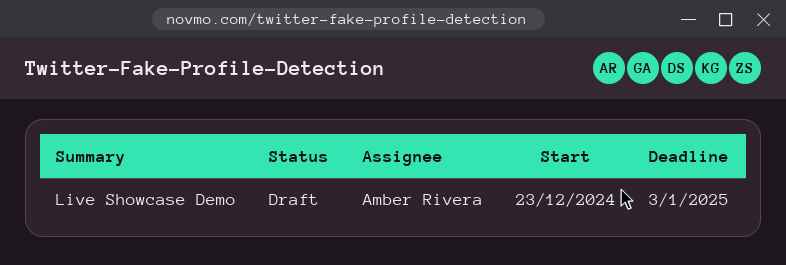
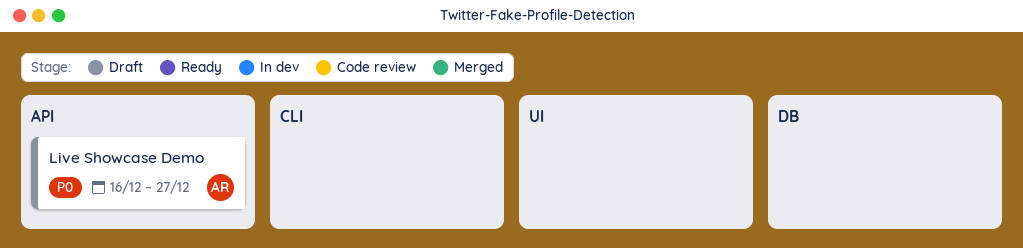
Live Showcase Demo, start: Dec 23 -> Dec 16
Live Showcase Demo, due: Jan 3 -> Dec 27

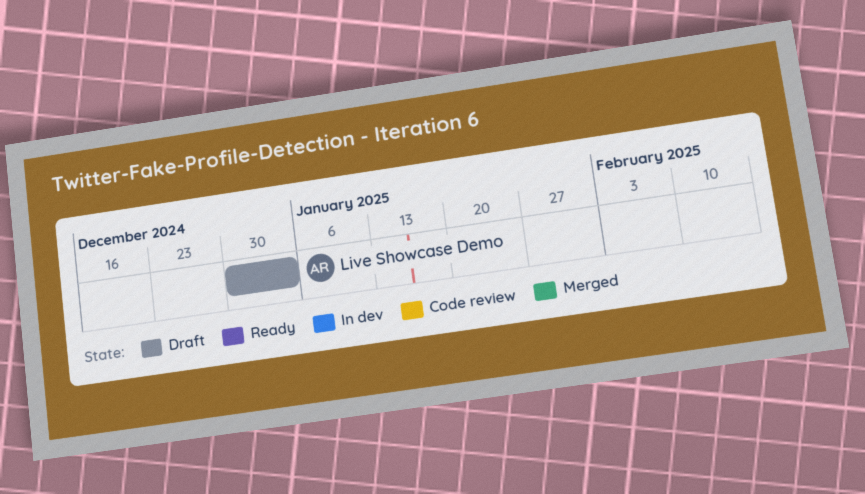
Live Showcase Demo, start: Dec 16 -> Dec 30
Live Showcase Demo, due: Dec 27 -> Jan 3

